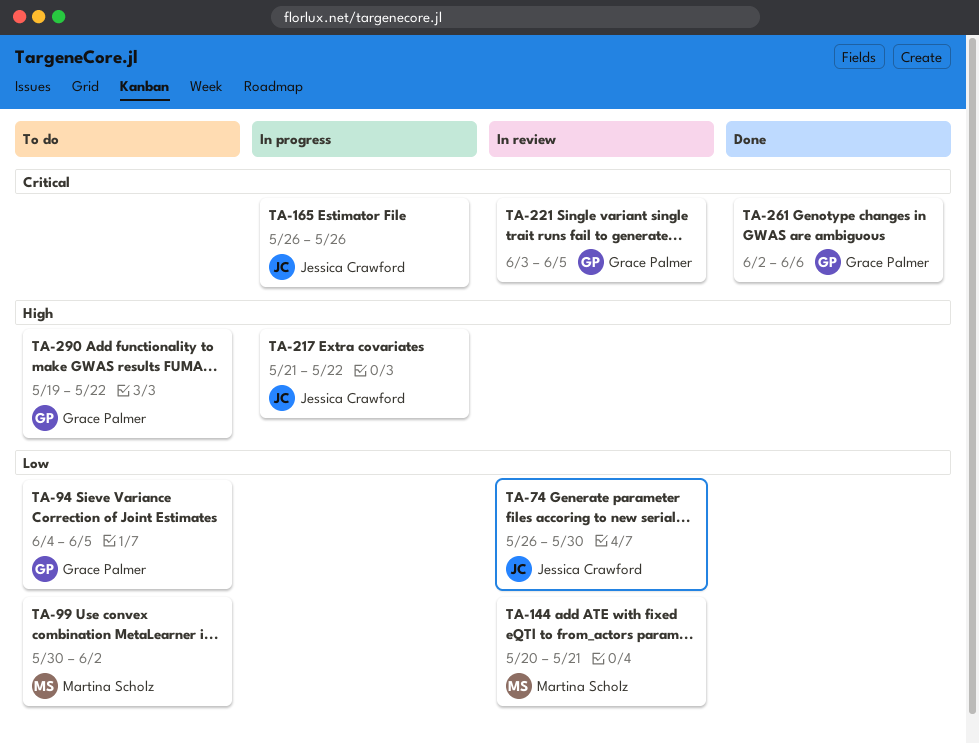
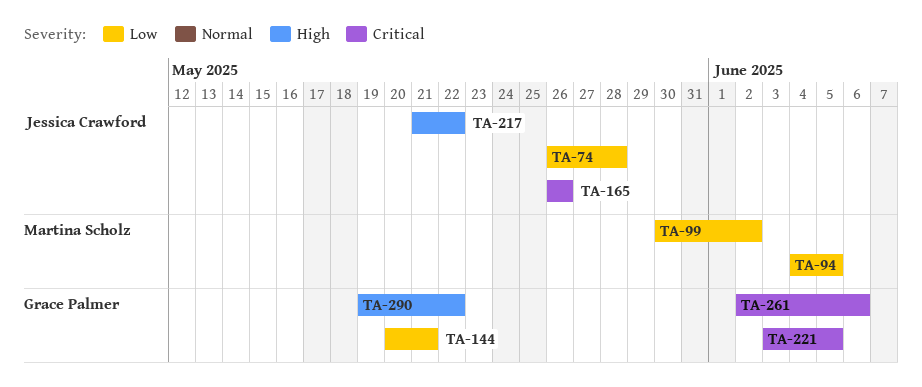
TA-74, due: May 30 -> May 28
TA-94, owner: Grace Palmer -> Martina Scholz
TA-144, owner: Martina Scholz -> Grace Palmer

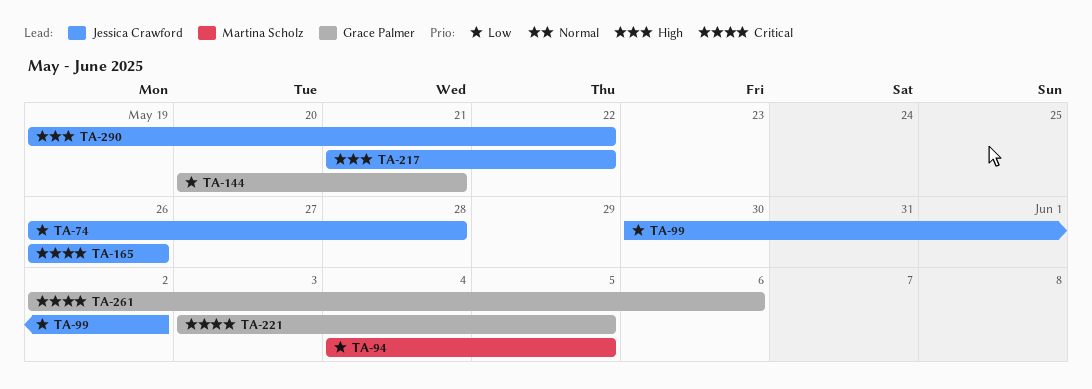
TA-99, owner: Martina Scholz -> Jessica Crawford
TA-290, owner: Grace Palmer -> Jessica Crawford

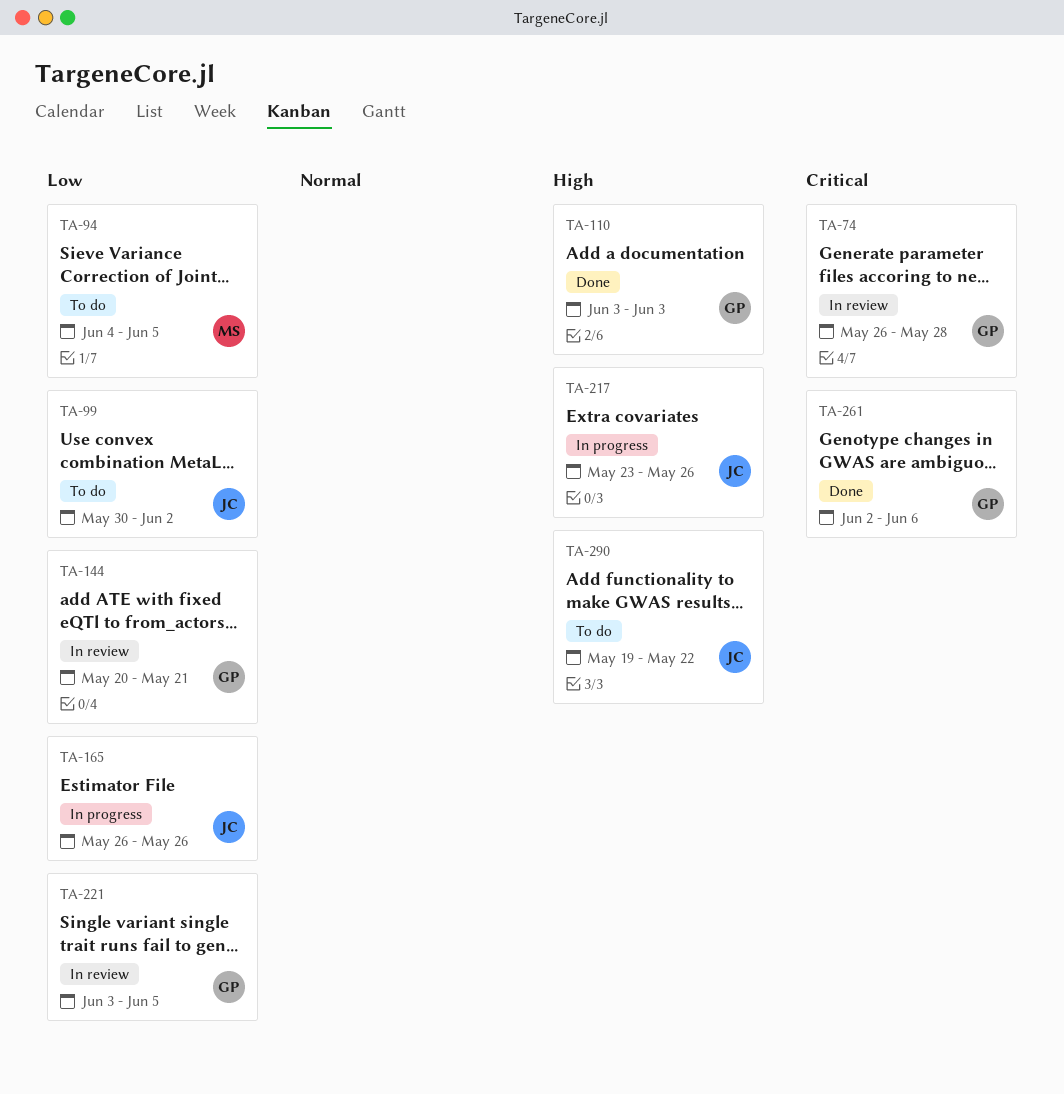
TA-74, owner: Jessica Crawford -> Grace Palmer
TA-74, priority: Low -> Critical
TA-110: none -> present
TA-165, priority: Critical -> Low
TA-217, start: May 21 -> May 23
TA-217, due: May 22 -> May 26
TA-221, priority: Critical -> Low

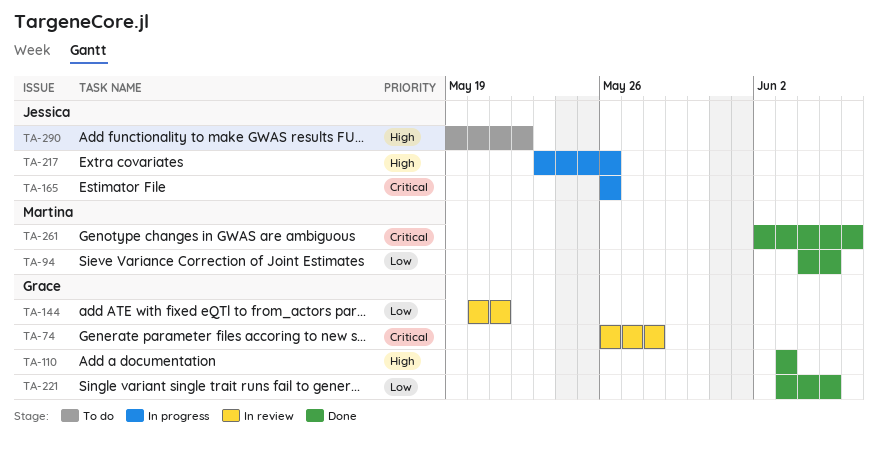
TA-94, status: To do -> Done
TA-99: present -> none
TA-165, priority: Low -> Critical
TA-221, status: In review -> Done
TA-261, owner: Grace -> Martina

